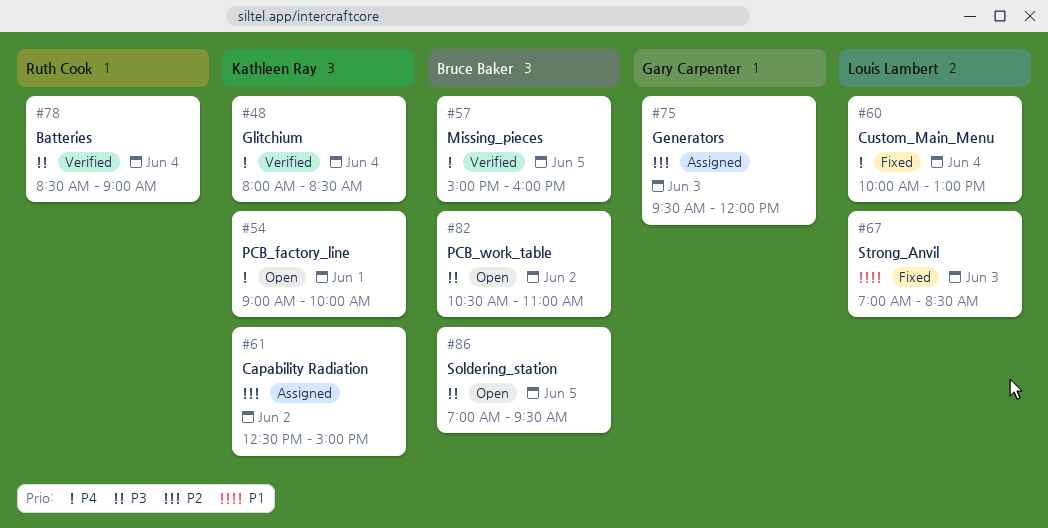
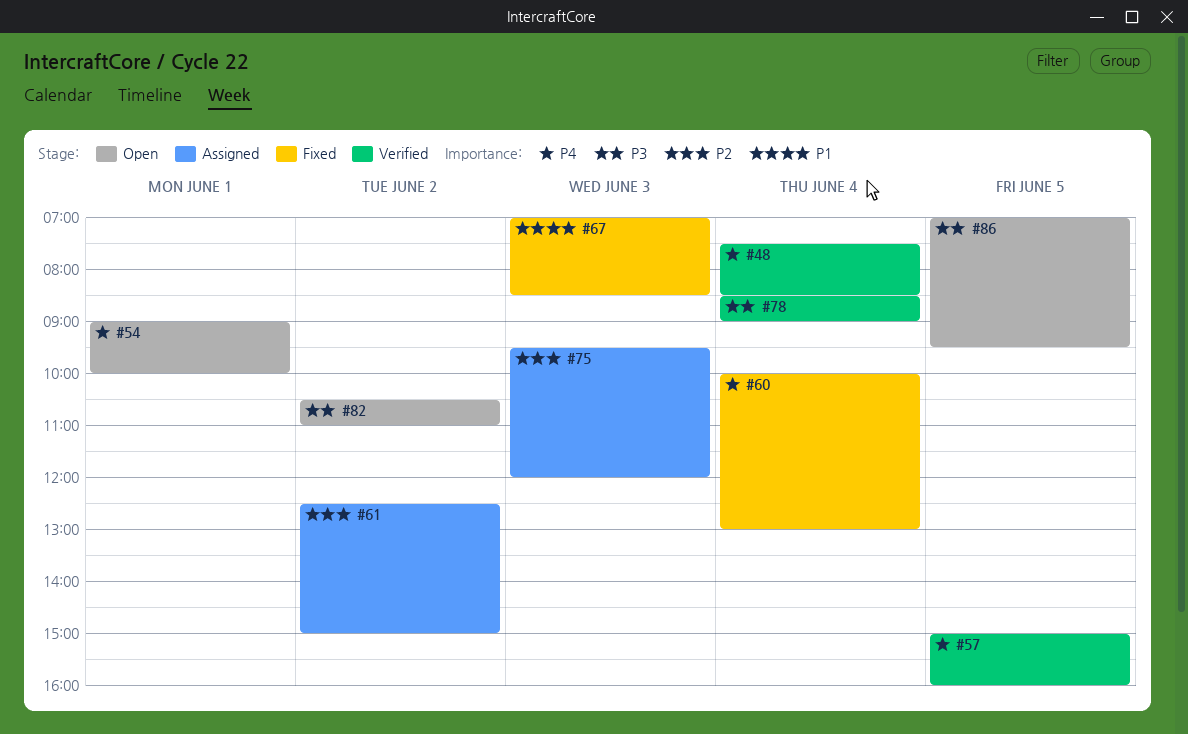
#48, begins: 08:00 -> 07:30

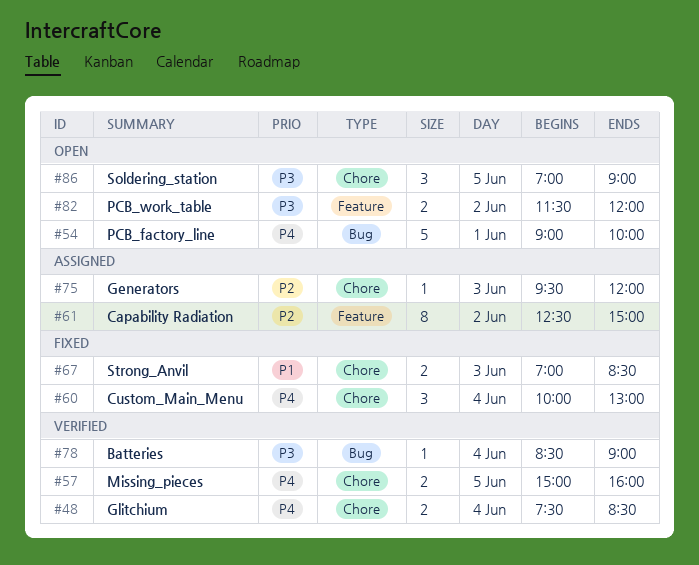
#82, begins: 10:30 -> 11:30
#82, ends: 11:00 -> 12:00
#86, ends: 09:30 -> 09:00

